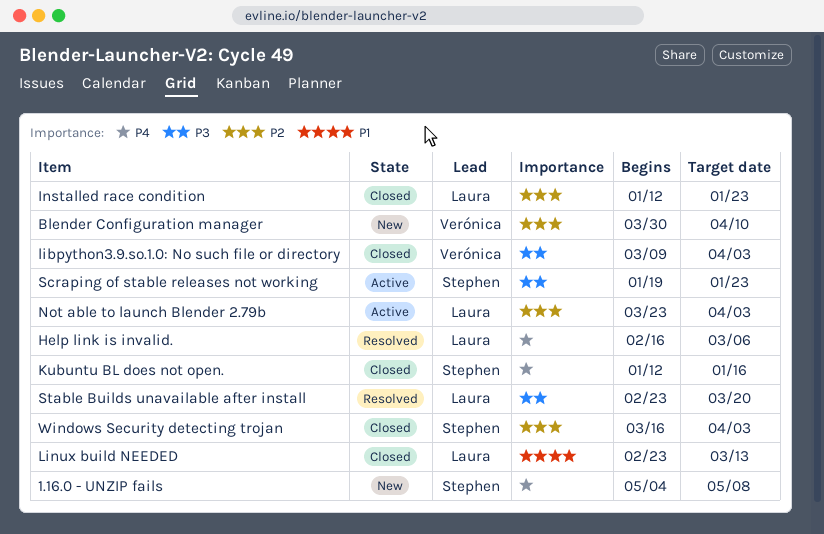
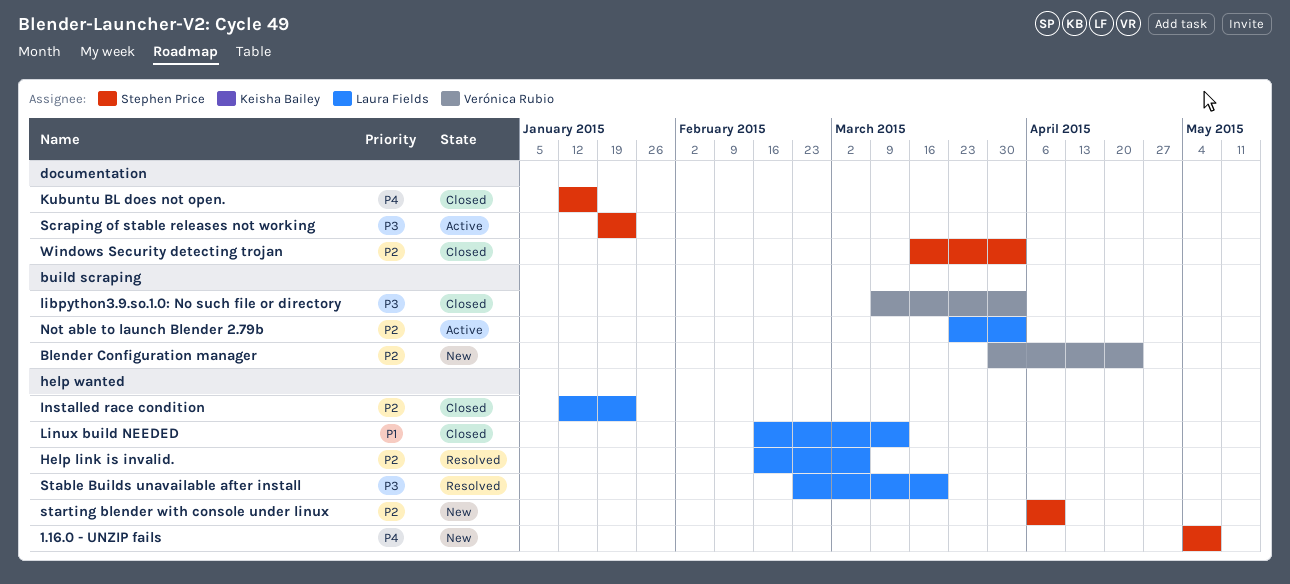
Blender Configuration manager, due: Apr 10 -> Apr 24
Help link is invalid., priority: P4 -> P2
Linux build NEEDED, start: Feb 23 -> Feb 16
starting blender with console under linux: none -> present

